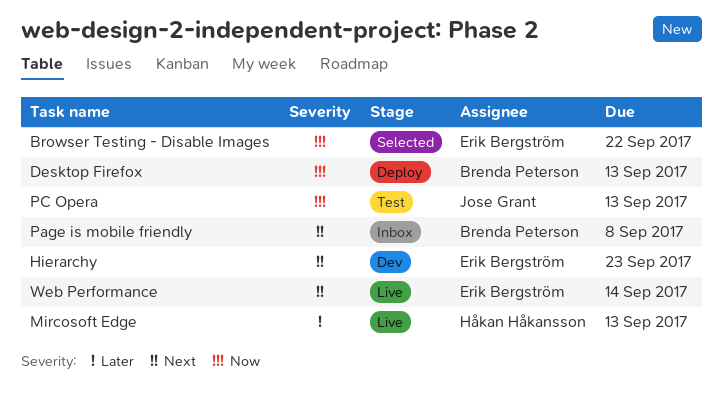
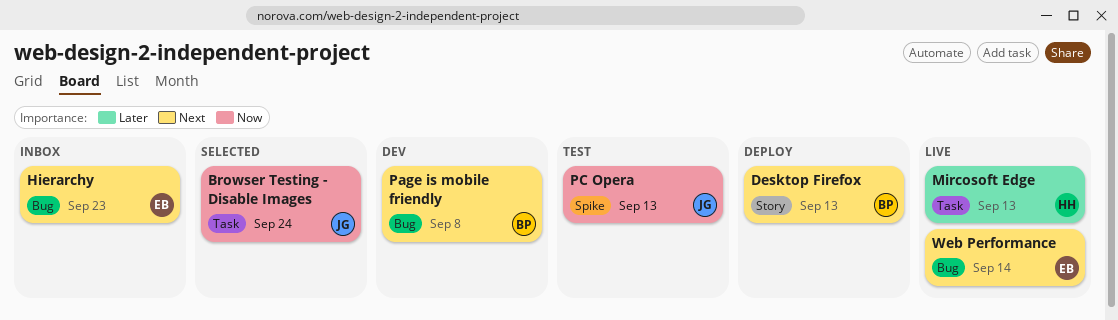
Browser Testing - Disable Images, owner: Erik Bergström -> Jose Grant
Browser Testing - Disable Images, due: Sep 22 -> Sep 24
Desktop Firefox, priority: Now -> Next
Hierarchy, status: Dev -> Inbox
Page is mobile friendly, status: Inbox -> Dev

